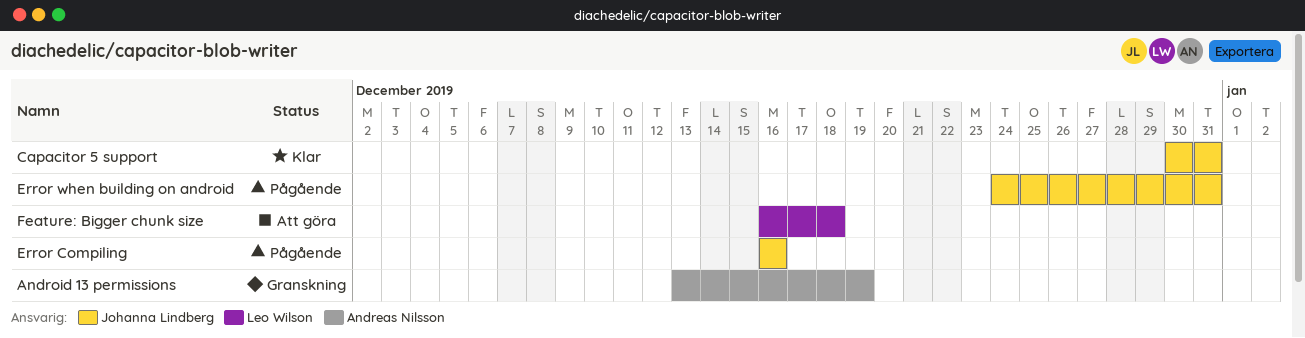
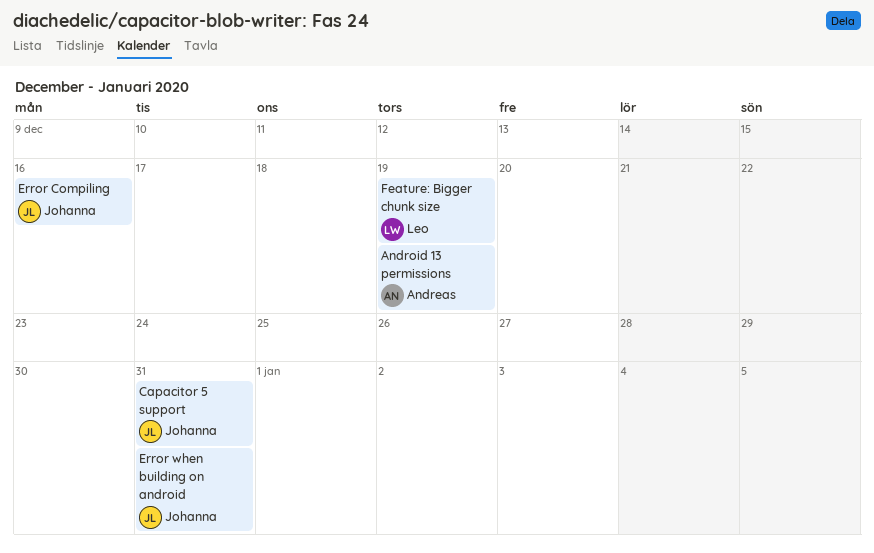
Feature: Bigger chunk size, due: Dec 18 -> Dec 19

